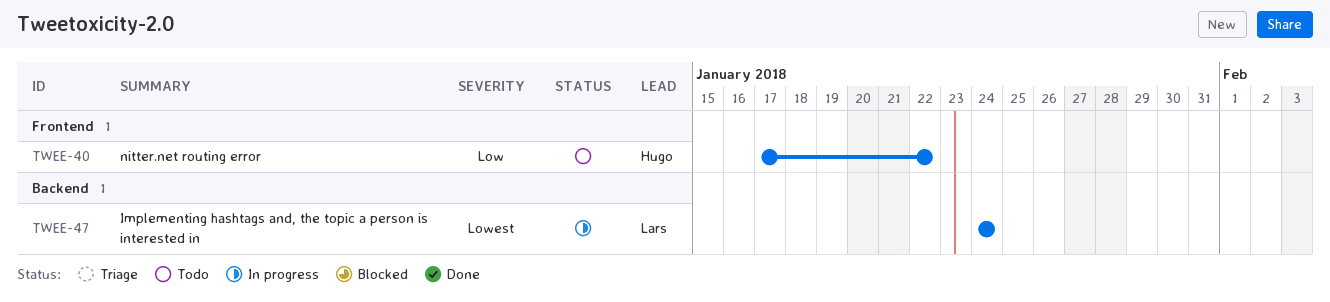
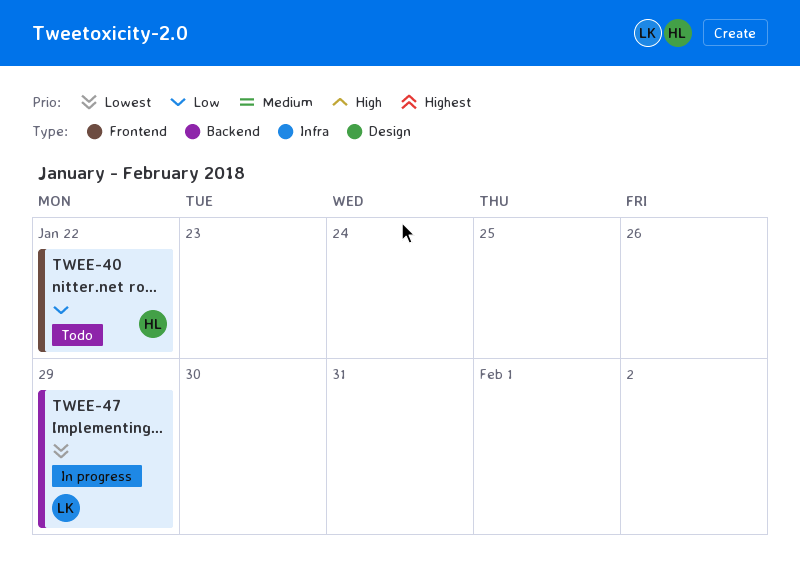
TWEE-47, due: Jan 24 -> Jan 29

